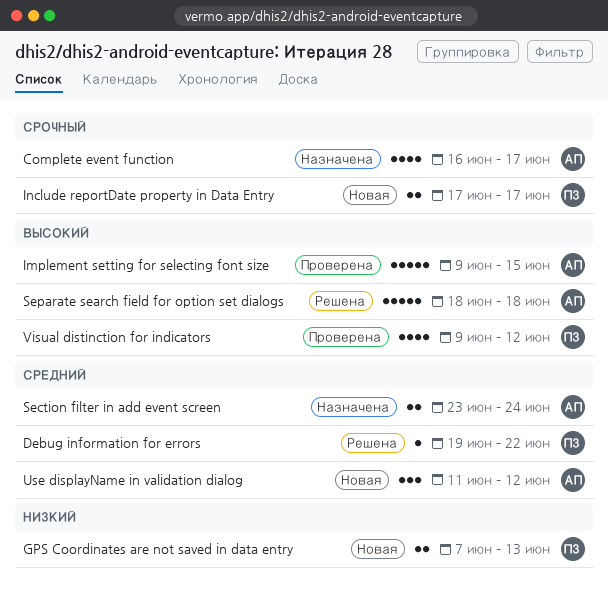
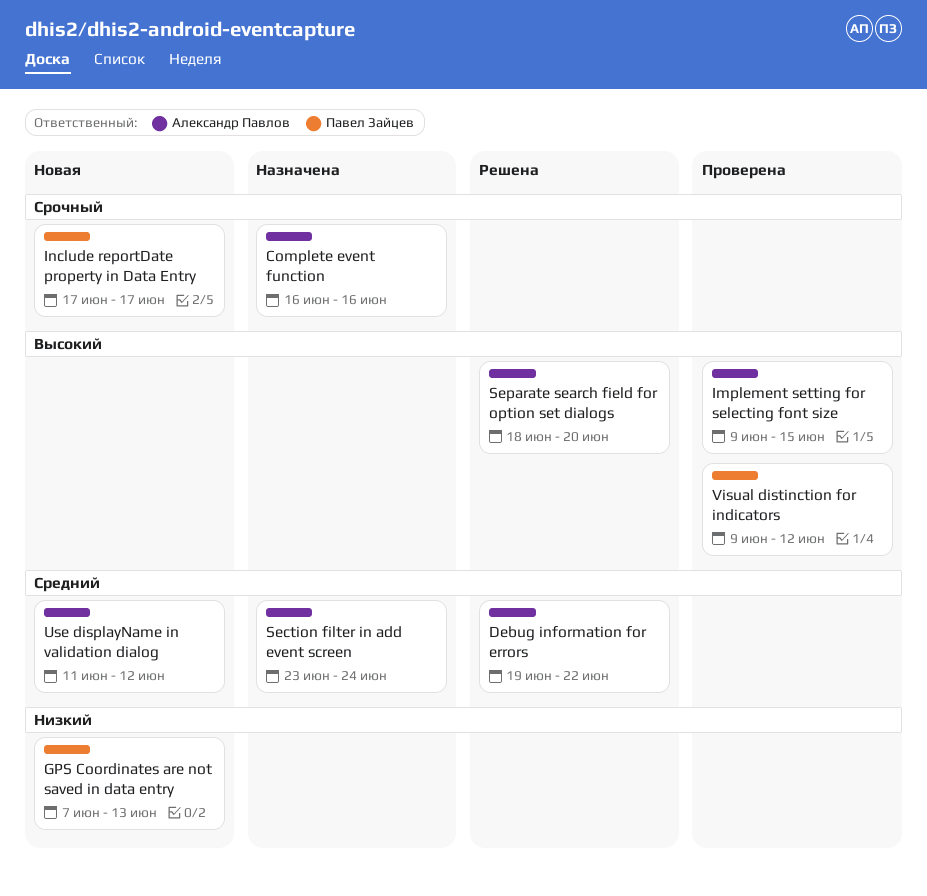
Complete event function, due: Jun 17 -> Jun 16
Debug information for errors, owner: Павел Зайцев -> Александр Павлов
Separate search field for option set dialogs, due: Jun 18 -> Jun 20

